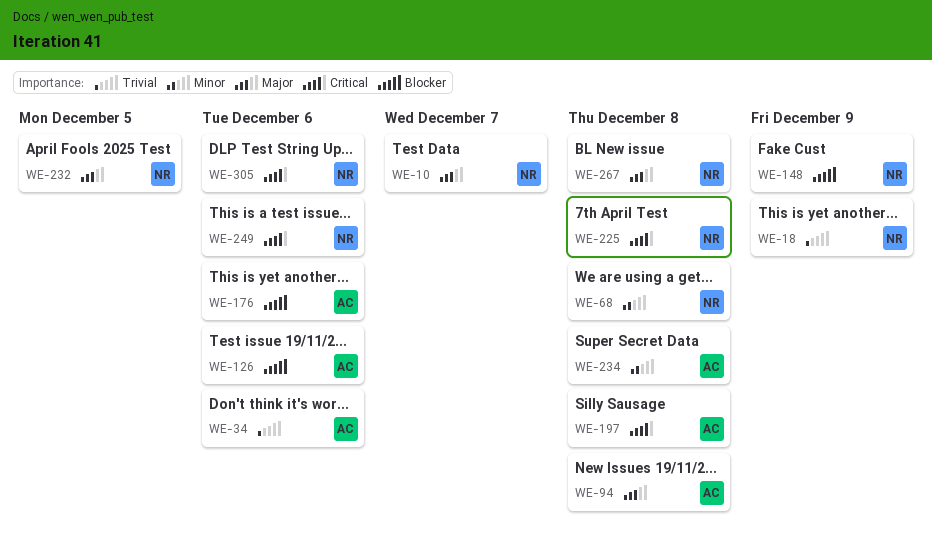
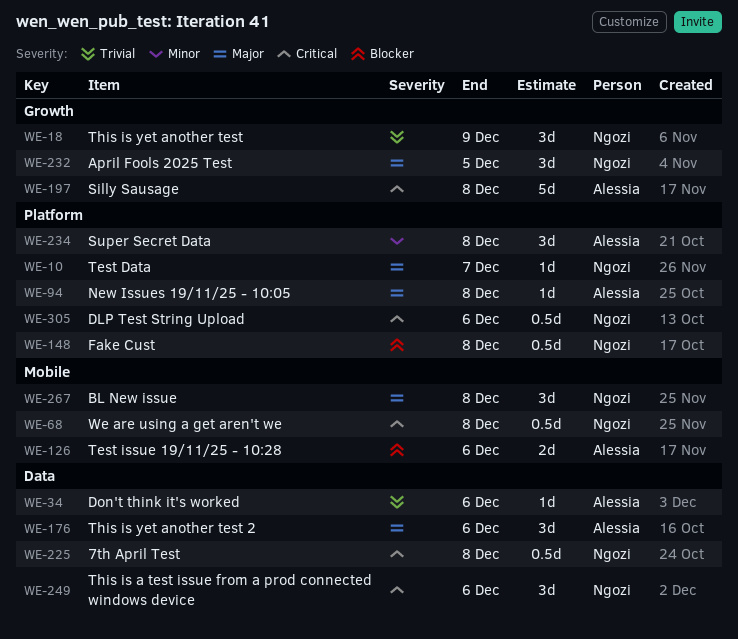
WE-68, priority: Minor -> Critical
WE-148, due: Dec 9 -> Dec 8
WE-176, priority: Blocker -> Major

